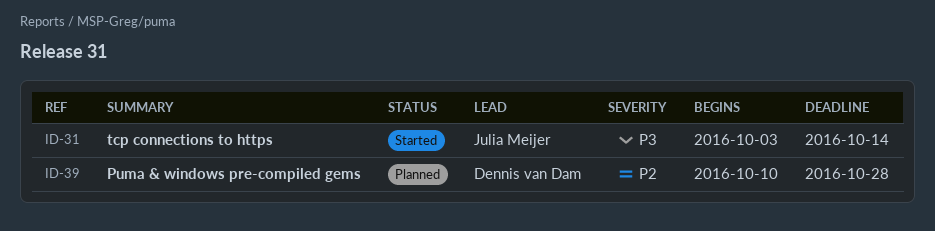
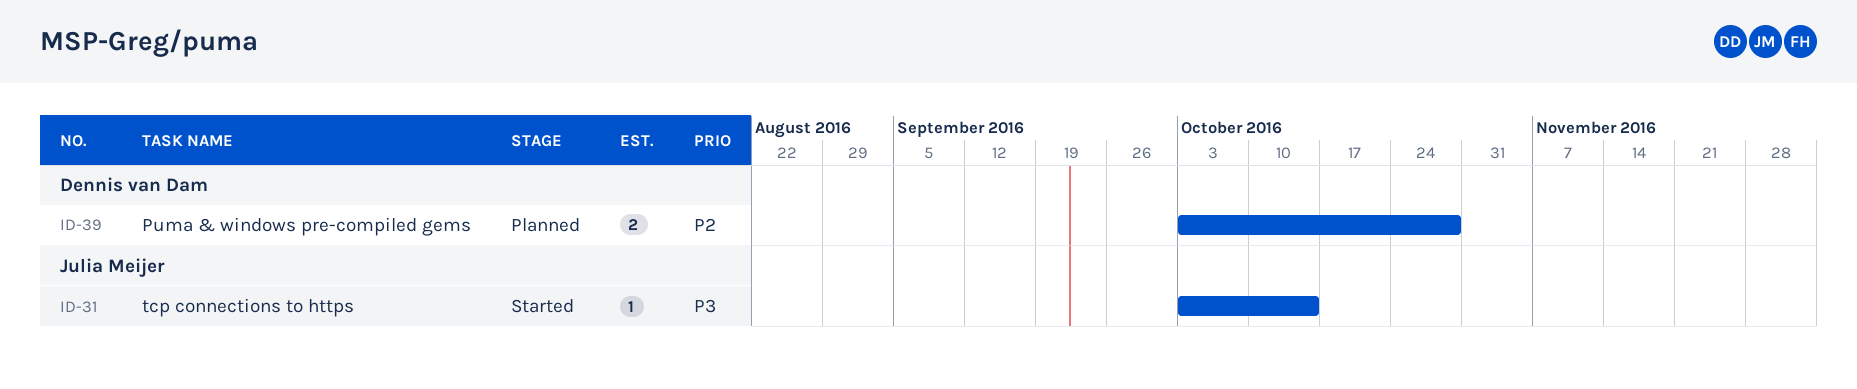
ID-39, start: Oct 10 -> Oct 3

